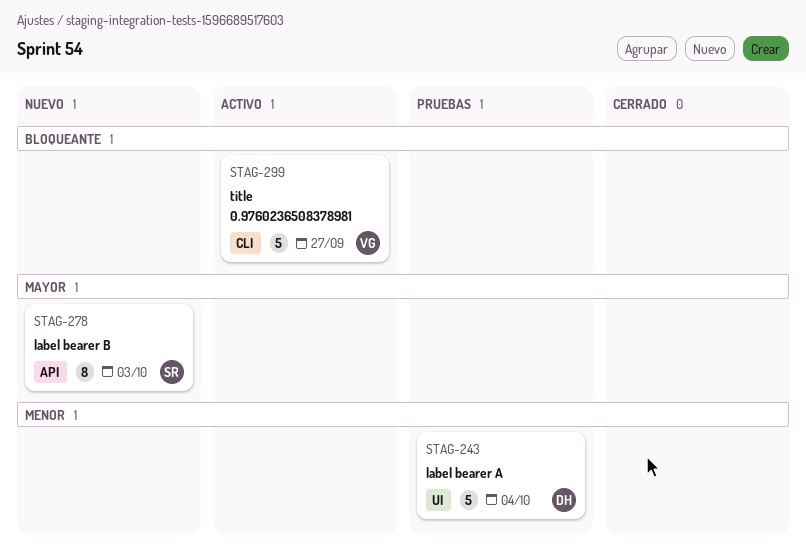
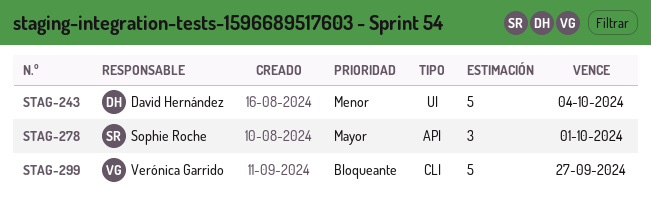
STAG-278, estimate: 8 -> 3
STAG-278, due: Oct 3 -> Oct 1

